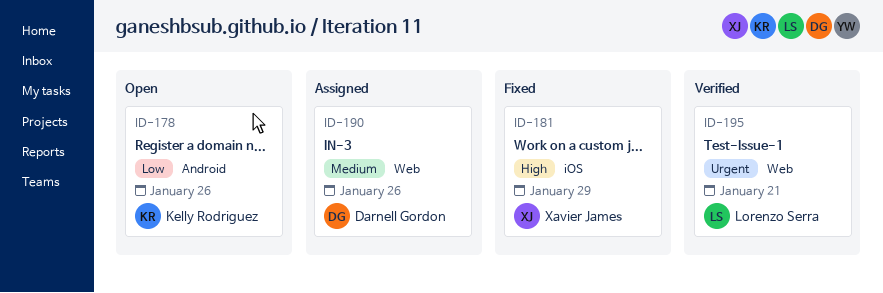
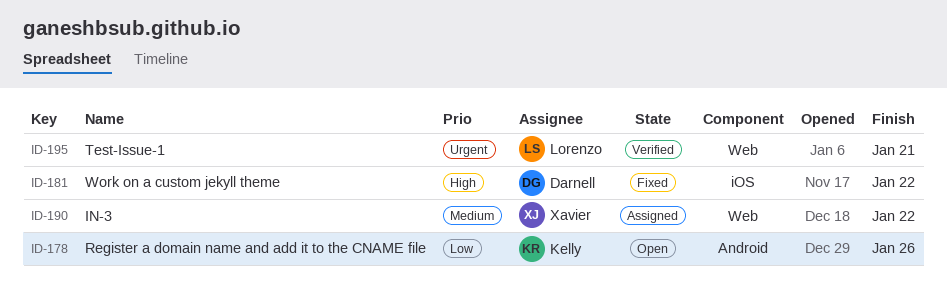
ID-181, owner: Xavier James -> Darnell Gordon
ID-181, due: Jan 29 -> Jan 22
ID-190, owner: Darnell Gordon -> Xavier James
ID-190, due: Jan 26 -> Jan 22

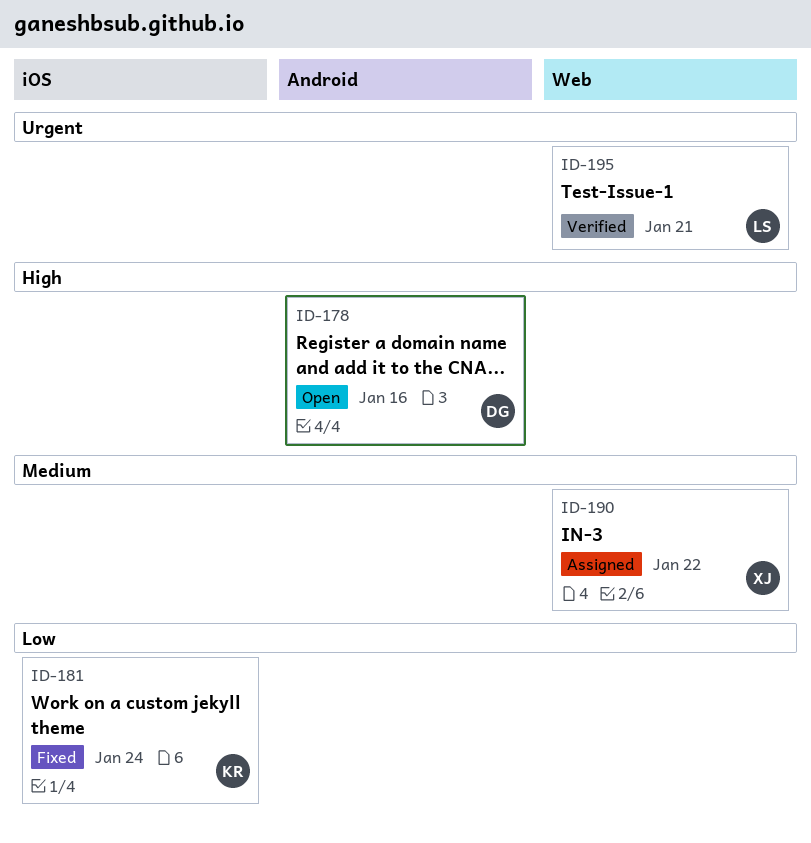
ID-178, owner: Kelly -> Darnell
ID-178, priority: Low -> High
ID-178, due: Jan 26 -> Jan 16
ID-181, owner: Darnell -> Kelly
ID-181, priority: High -> Low
ID-181, due: Jan 22 -> Jan 24

